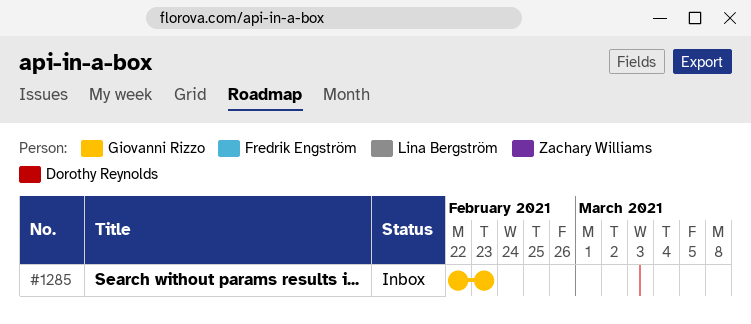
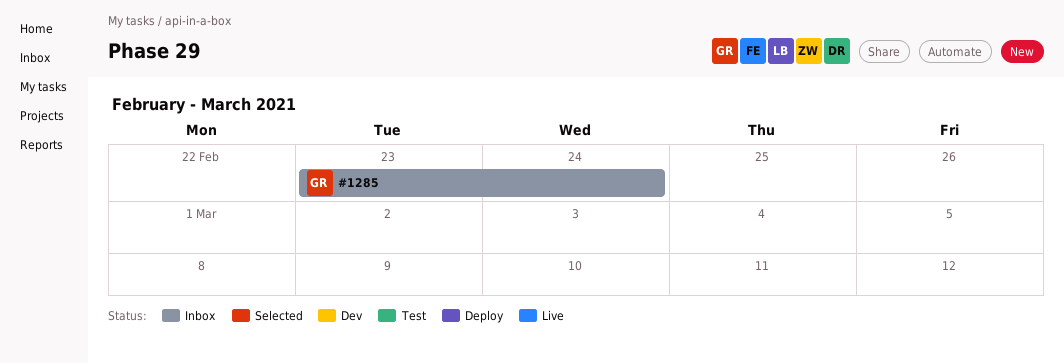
#1285, start: Feb 22 -> Feb 23
#1285, due: Feb 23 -> Feb 24

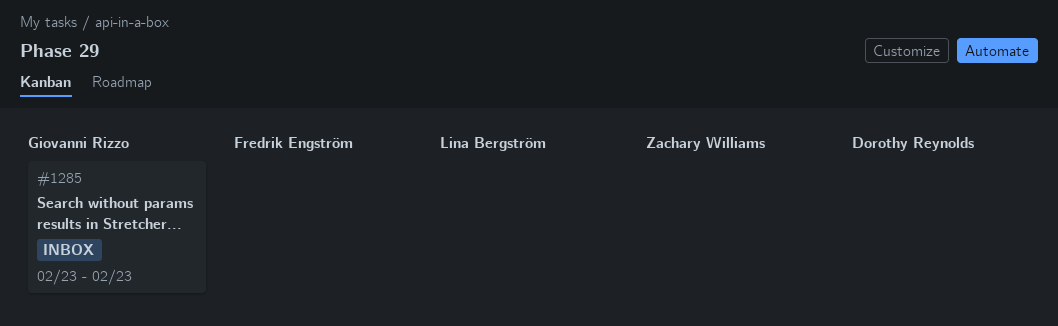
#1285, due: Feb 24 -> Feb 23

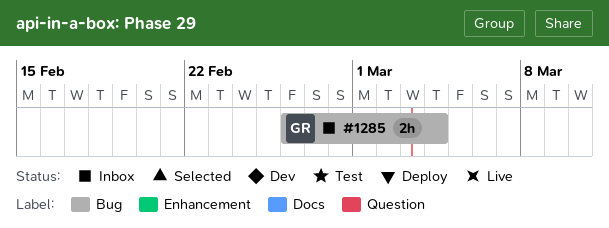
#1285, start: Feb 23 -> Feb 26
#1285, due: Feb 23 -> Mar 4

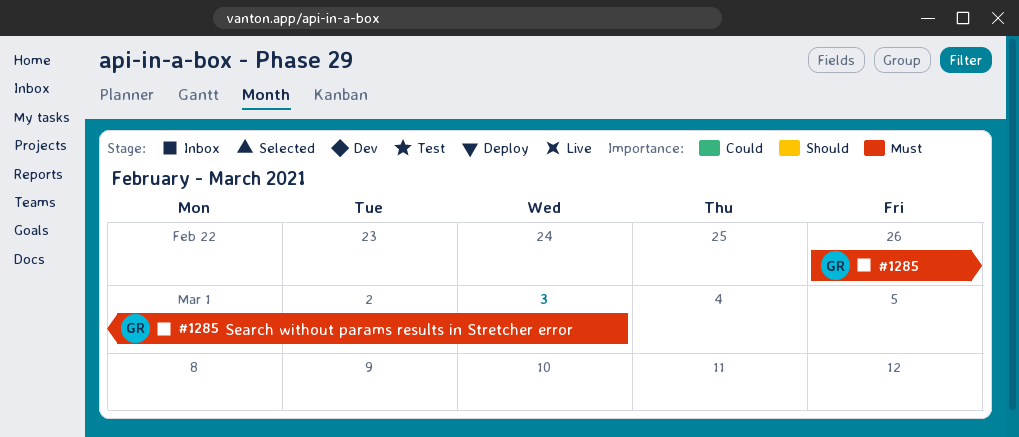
#1285, due: Mar 4 -> Mar 3

